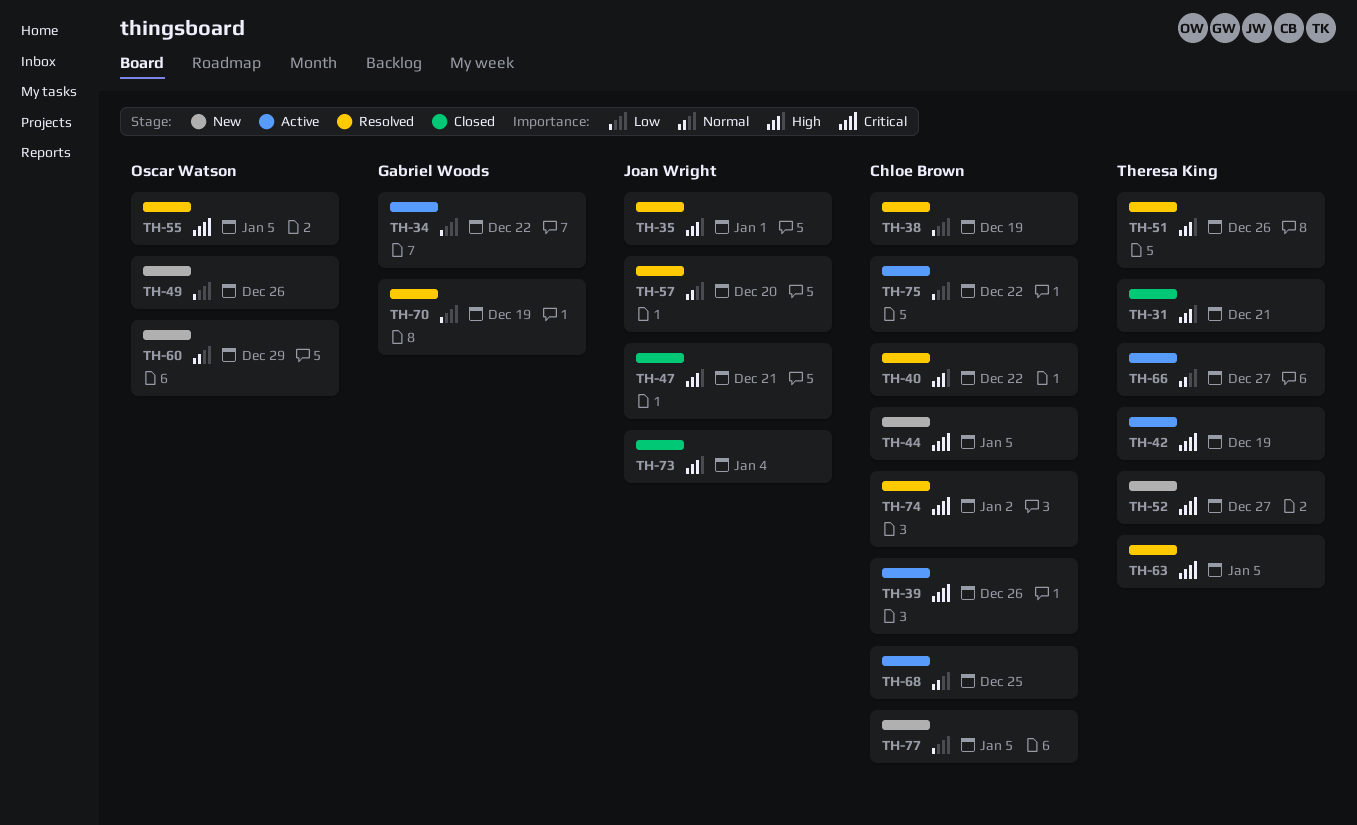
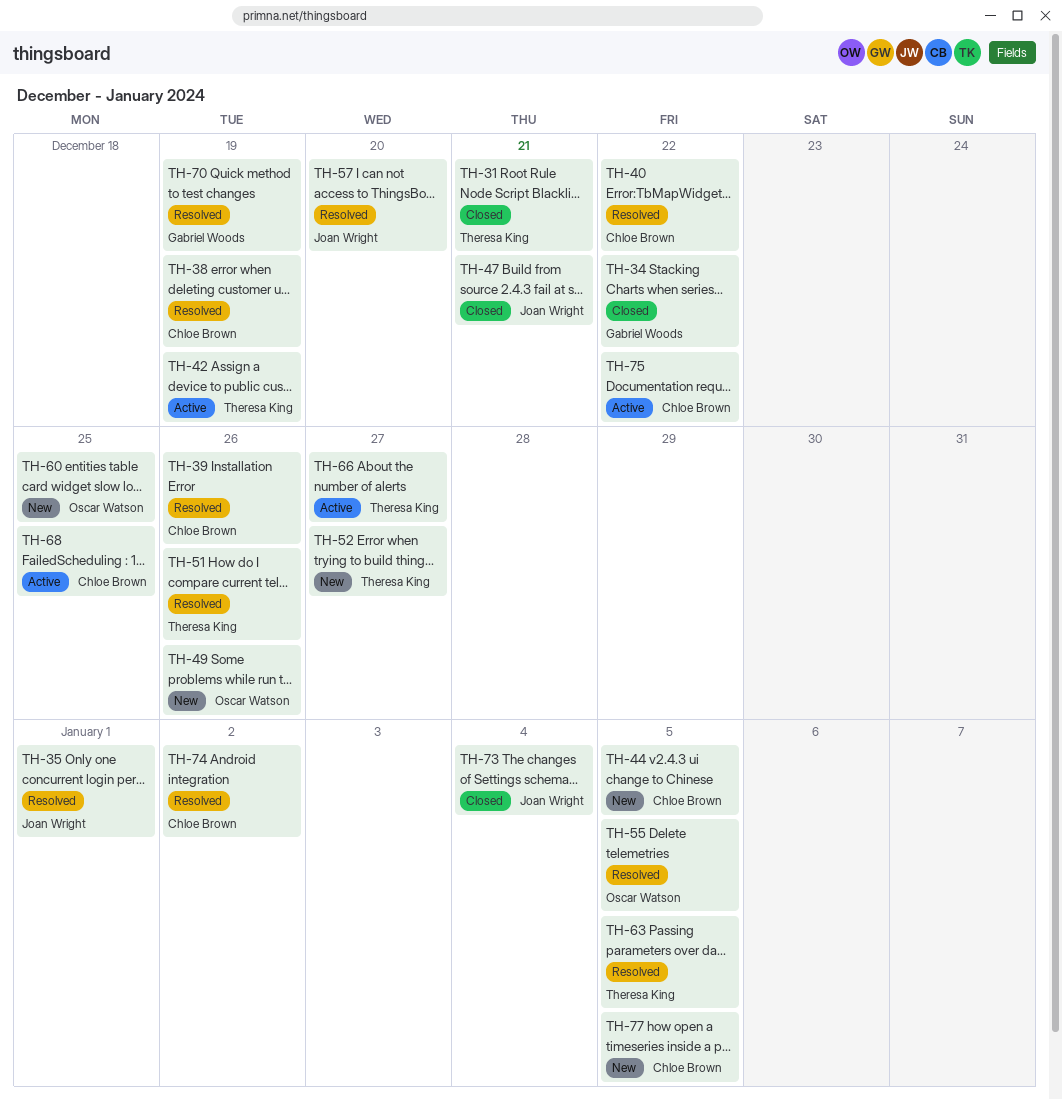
TH-34, status: Active -> Closed
TH-39, status: Active -> Resolved
TH-60, due: Dec 29 -> Dec 25

